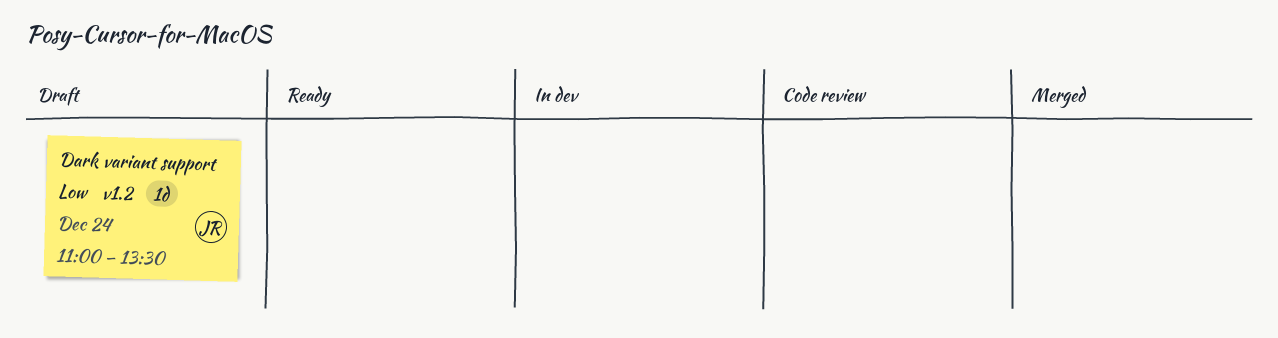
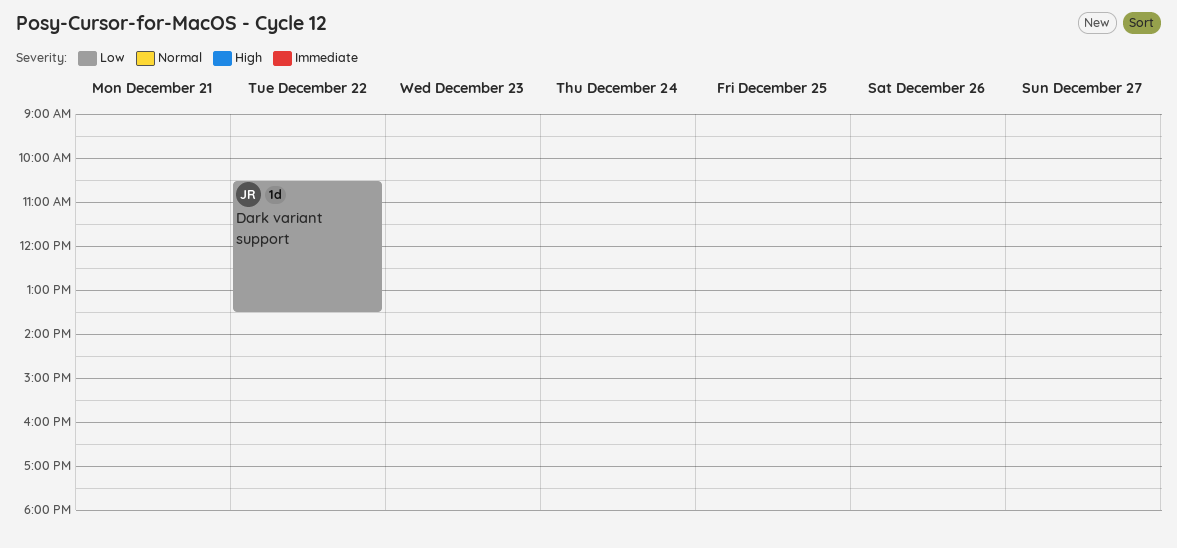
Dark variant support, day: Dec 24 -> Dec 22
Dark variant support, begins: 11:00 -> 10:30

